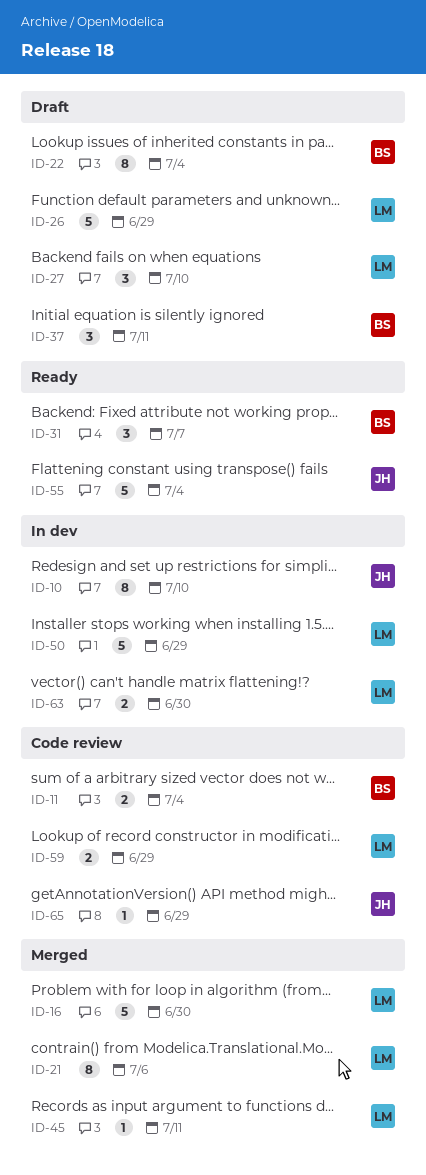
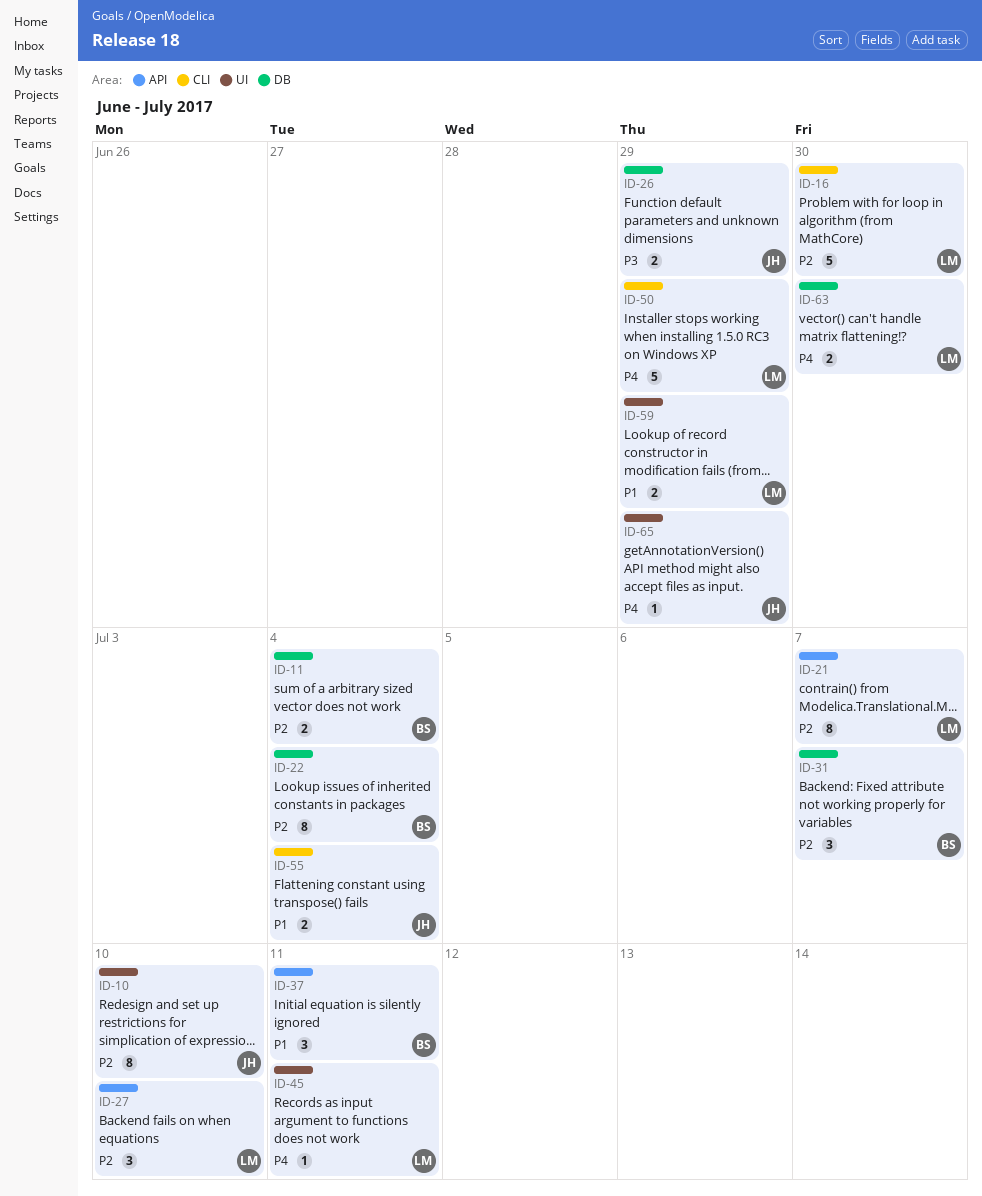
ID-21, due: Jul 6 -> Jul 7
ID-26, owner: LM -> JH
ID-26, estimate: 5 -> 2
ID-55, estimate: 5 -> 2

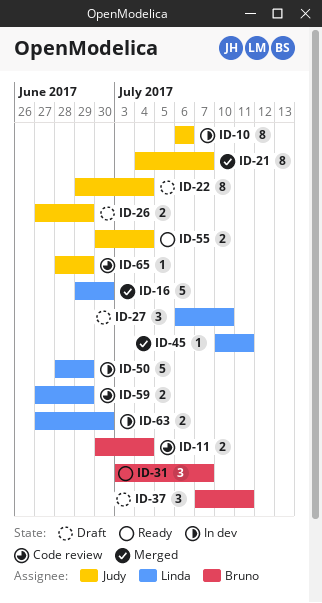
ID-10, due: Jul 10 -> Jul 6
ID-21, owner: Linda -> Judy
ID-22, owner: Bruno -> Judy

